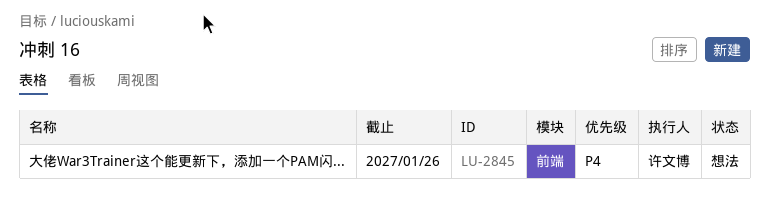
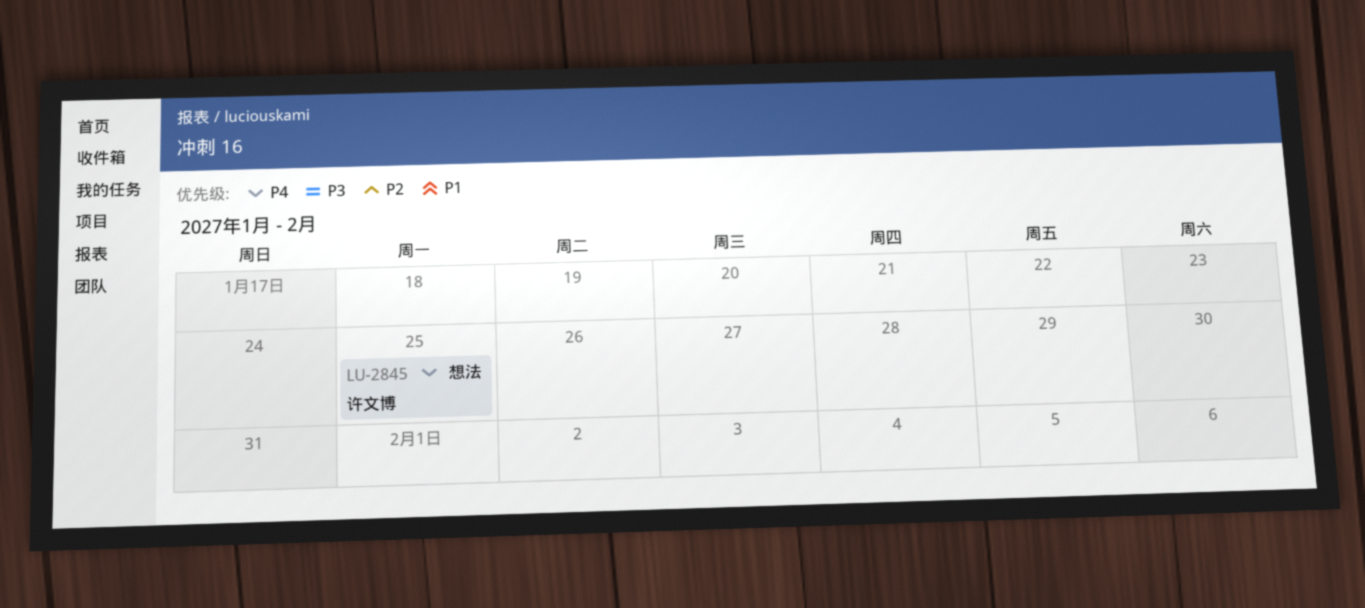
LU-2845, due: Jan 26 -> Jan 25

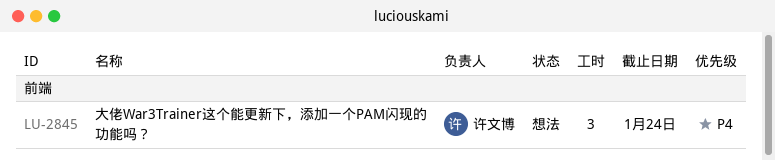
LU-2845, due: Jan 25 -> Jan 24

